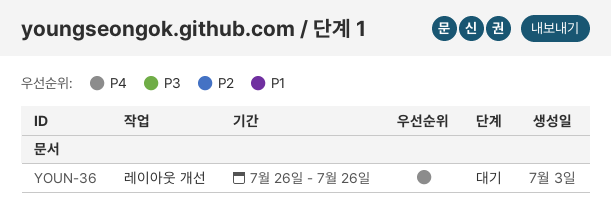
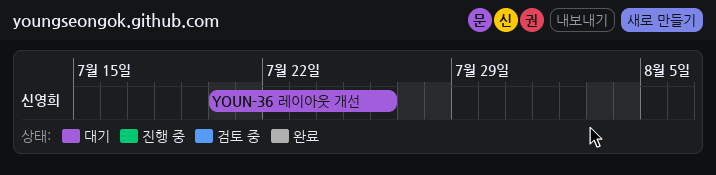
YOUN-36, start: Jul 26 -> Jul 20

